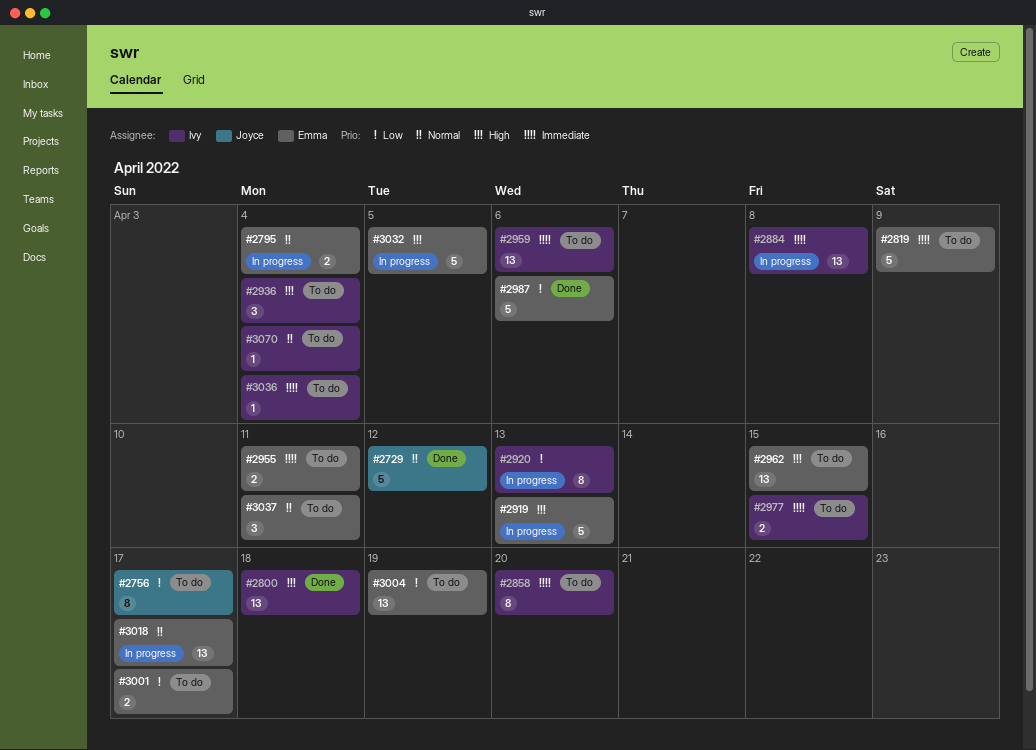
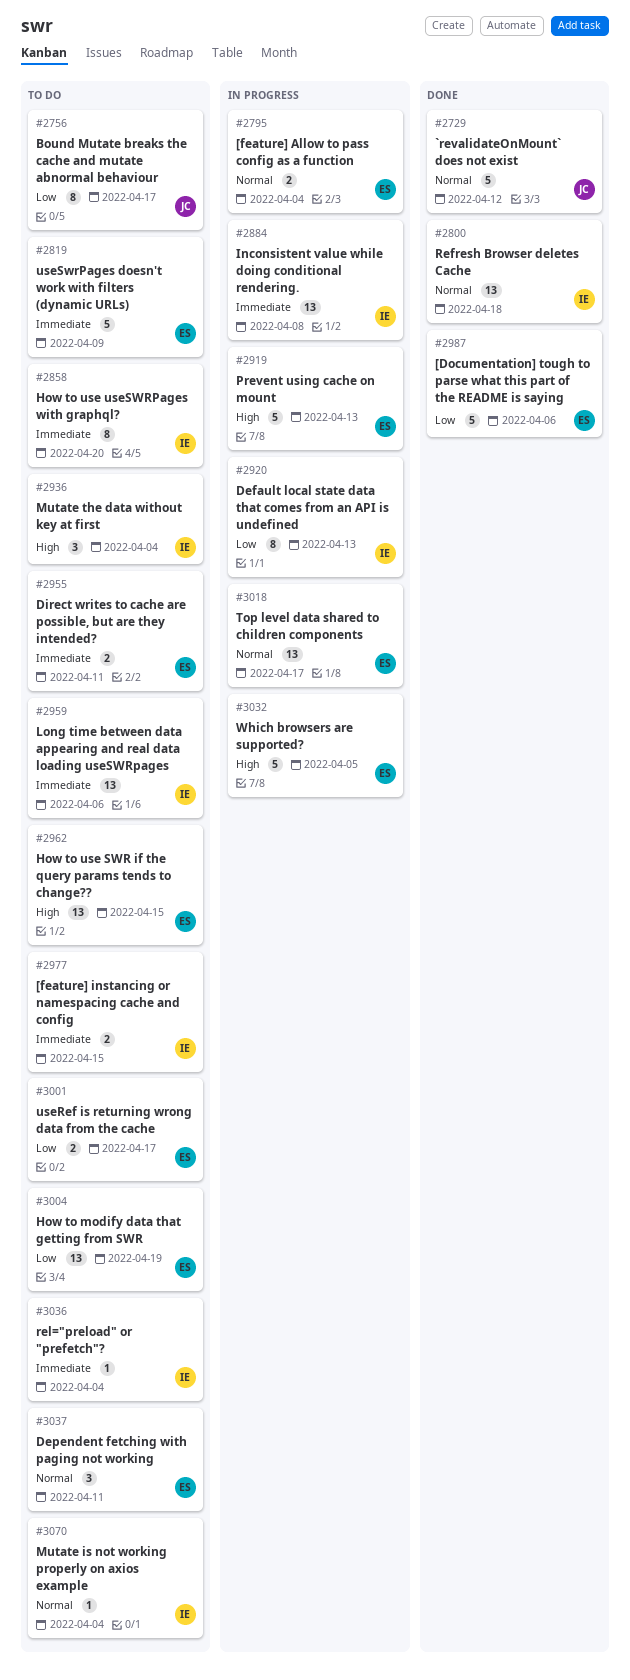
#2800, priority: High -> Normal

